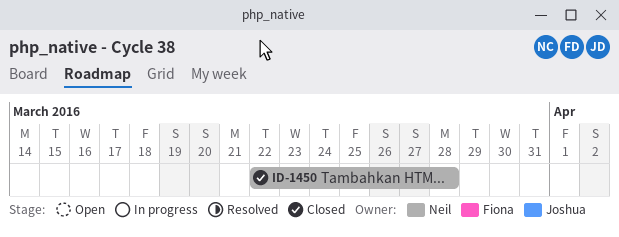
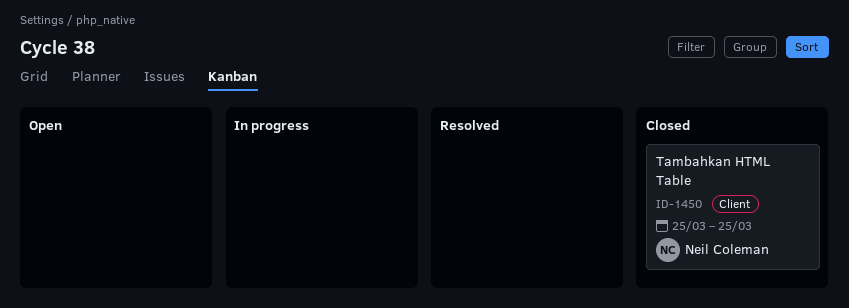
ID-1450, start: Mar 22 -> Mar 25
ID-1450, due: Mar 28 -> Mar 25

